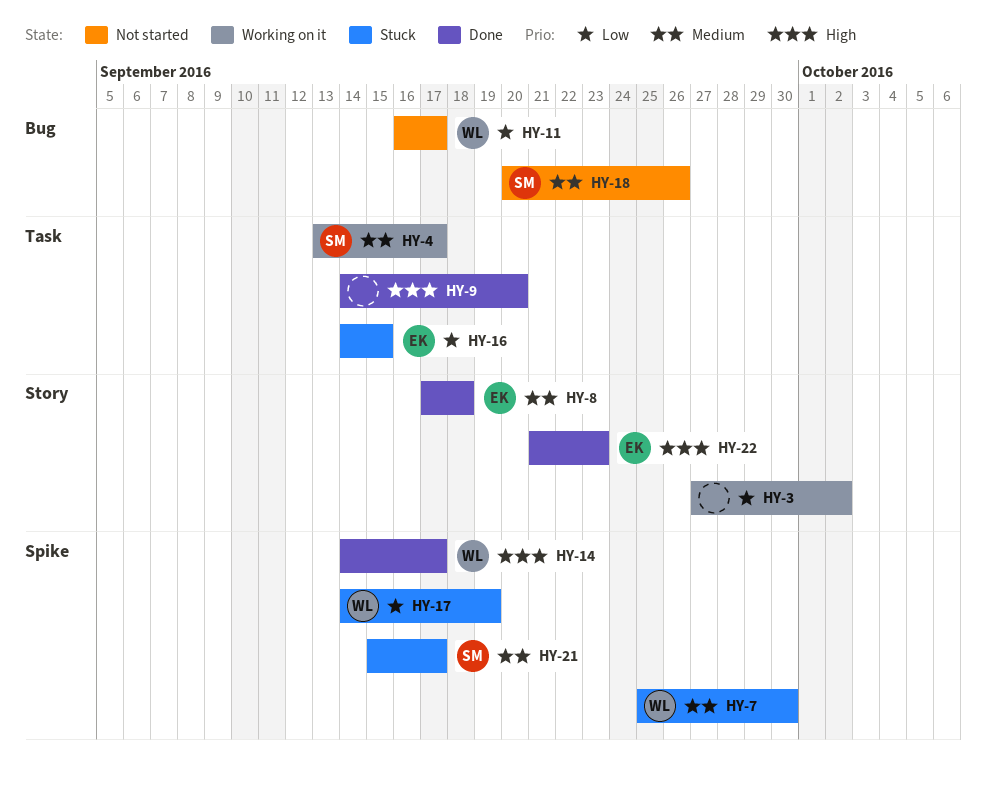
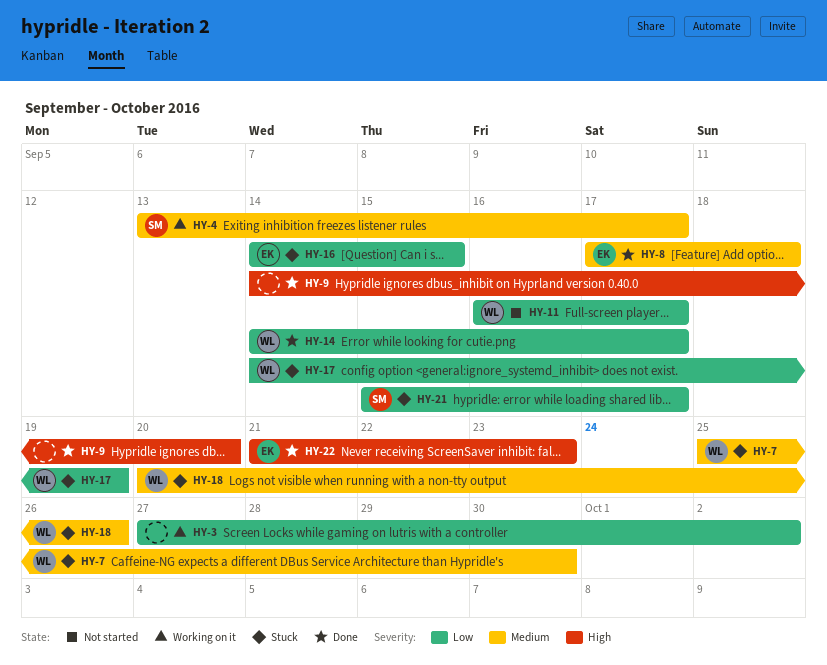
HY-14, priority: High -> Low
HY-18, status: Not started -> Stuck
HY-18, owner: SM -> WL
HY-21, priority: Medium -> Low

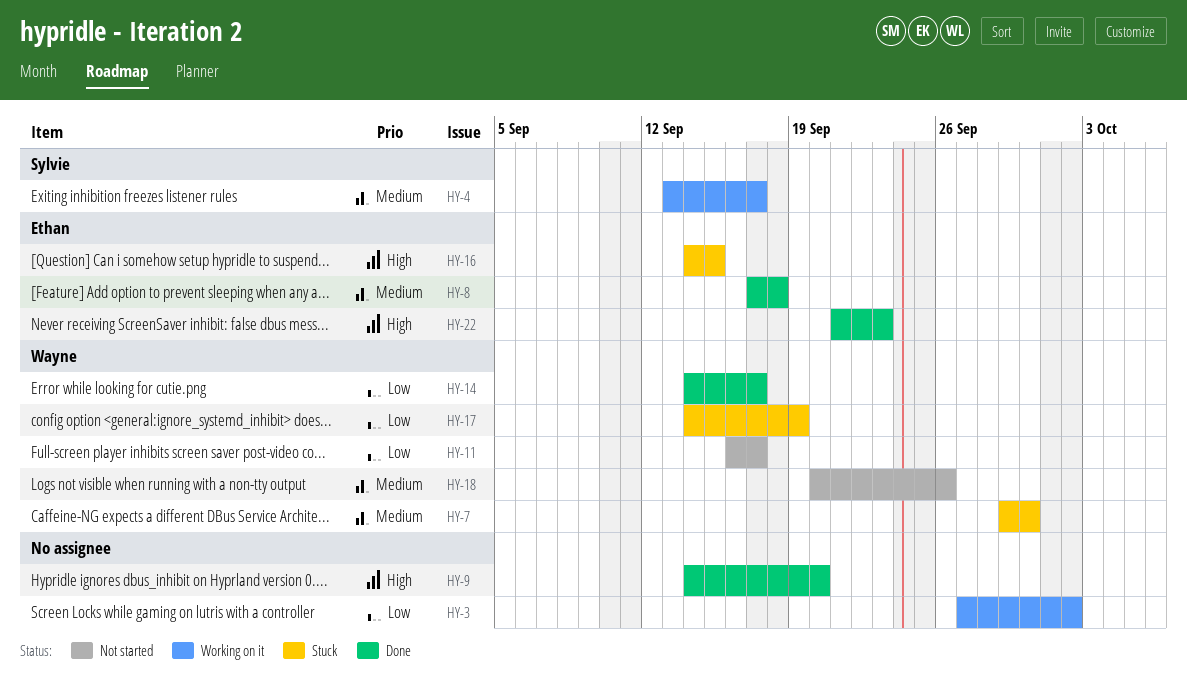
HY-7, start: Sep 25 -> Sep 29
HY-16, priority: Low -> High
HY-18, status: Stuck -> Not started
HY-21: present -> none

